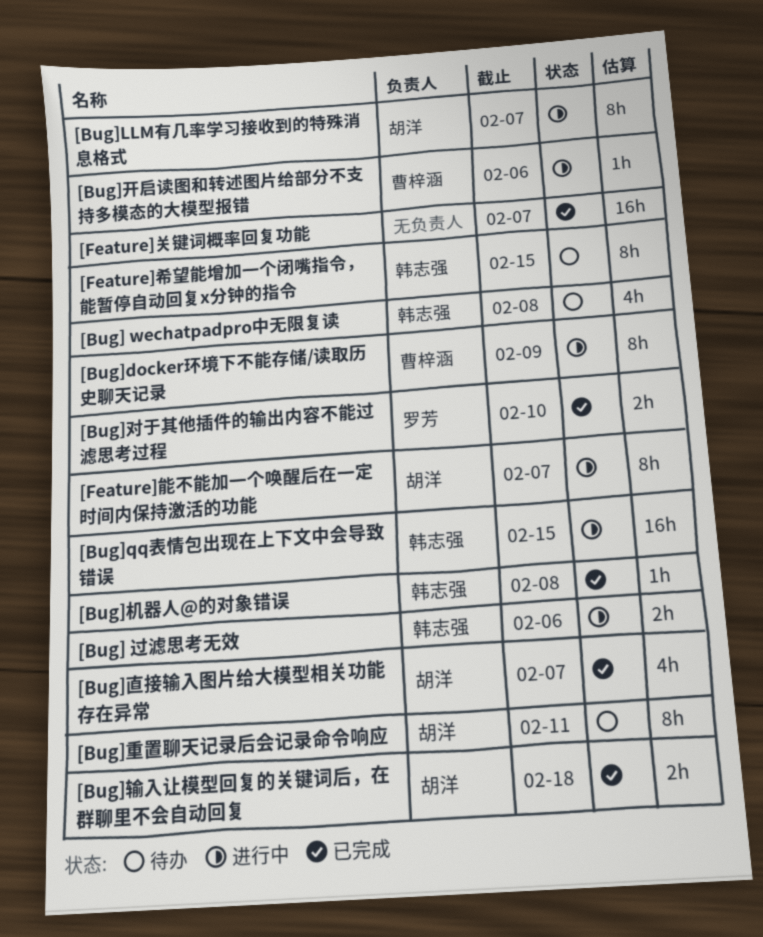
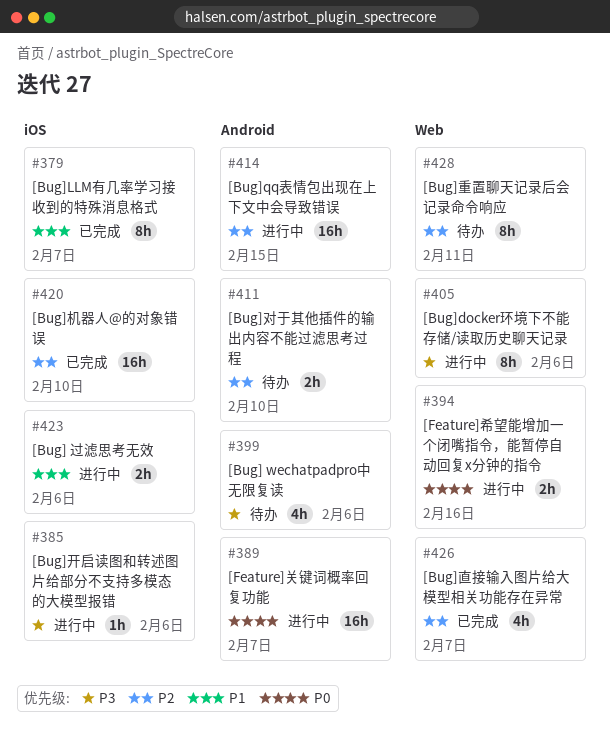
[Bug] wechatpadpro中无限复读, due: Feb 8 -> Feb 6
[Bug]docker环境下不能存储/读取历史聊天记录, due: Feb 9 -> Feb 6
[Bug]LLM有几率学习接收到的特殊消息格式, status: 进行中 -> 已完成
[Bug]对于其他插件的输出内容不能过滤思考过程, status: 已完成 -> 待办
[Bug]机器人@的对象错误, estimate: 1h -> 16h
[Bug]机器人@的对象错误, due: Feb 8 -> Feb 10
[Bug]输入让模型回复的关键词后，在群聊里不会自动回复: present -> none
[Feature]关键词概率回复功能, status: 已完成 -> 进行中
[Feature]希望能增加一个闭嘴指令，能暂停自动回复x分钟的指令, status: 待办 -> 进行中
[Feature]希望能增加一个闭嘴指令，能暂停自动回复x分钟的指令, estimate: 8h -> 2h
[Feature]希望能增加一个闭嘴指令，能暂停自动回复x分钟的指令, due: Feb 15 -> Feb 16
[Feature]能不能加一个唤醒后在一定时间内保持激活的功能: present -> none

